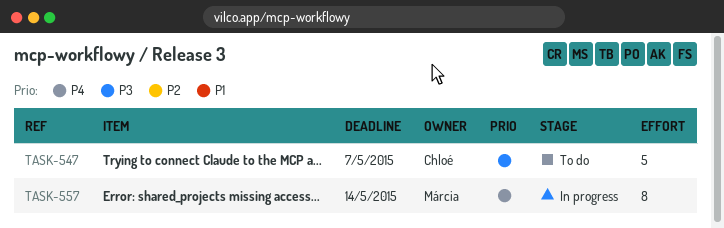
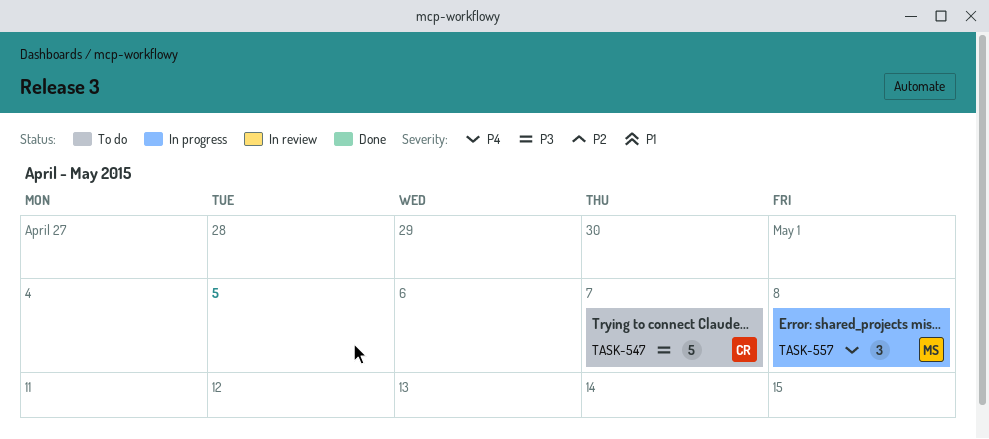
TASK-557, estimate: 8 -> 3
TASK-557, due: May 14 -> May 8

